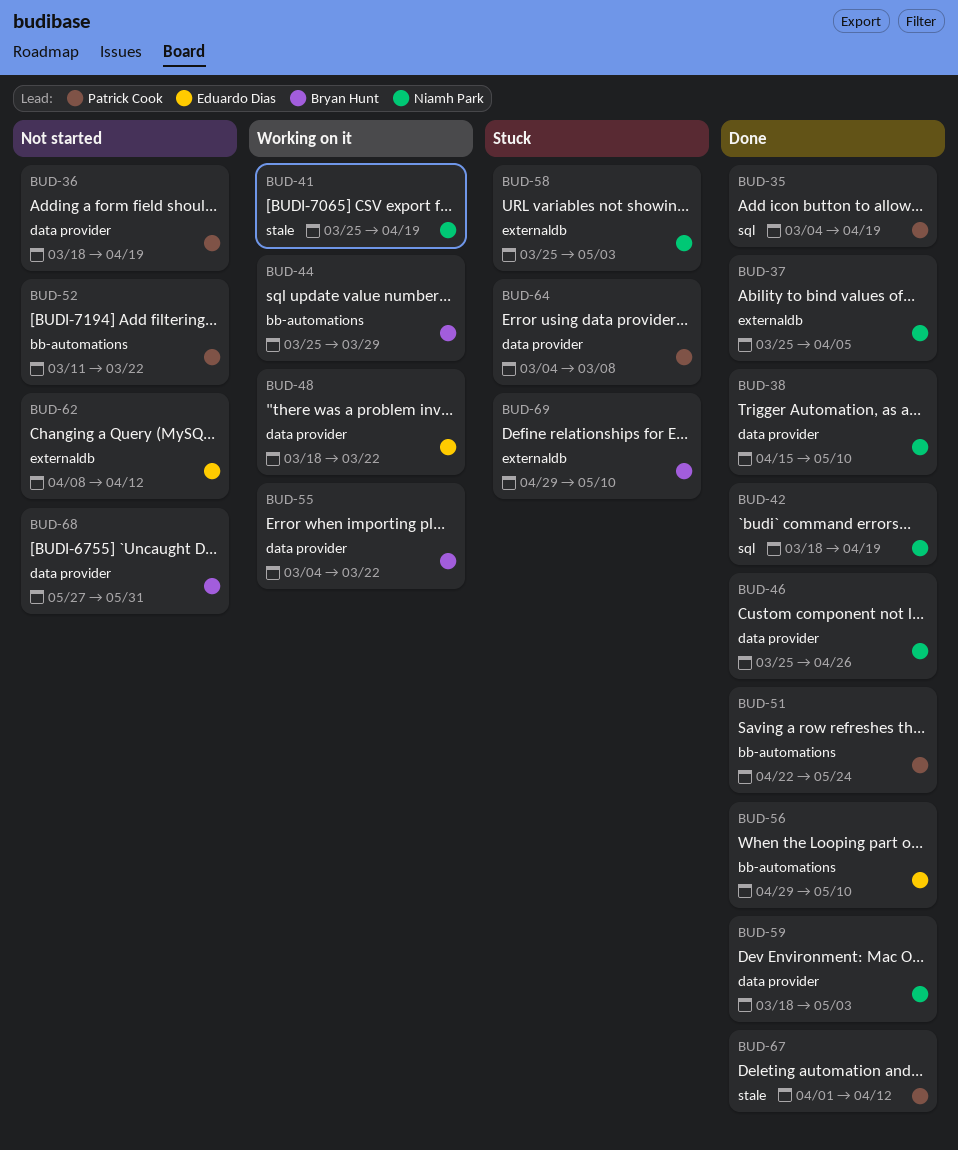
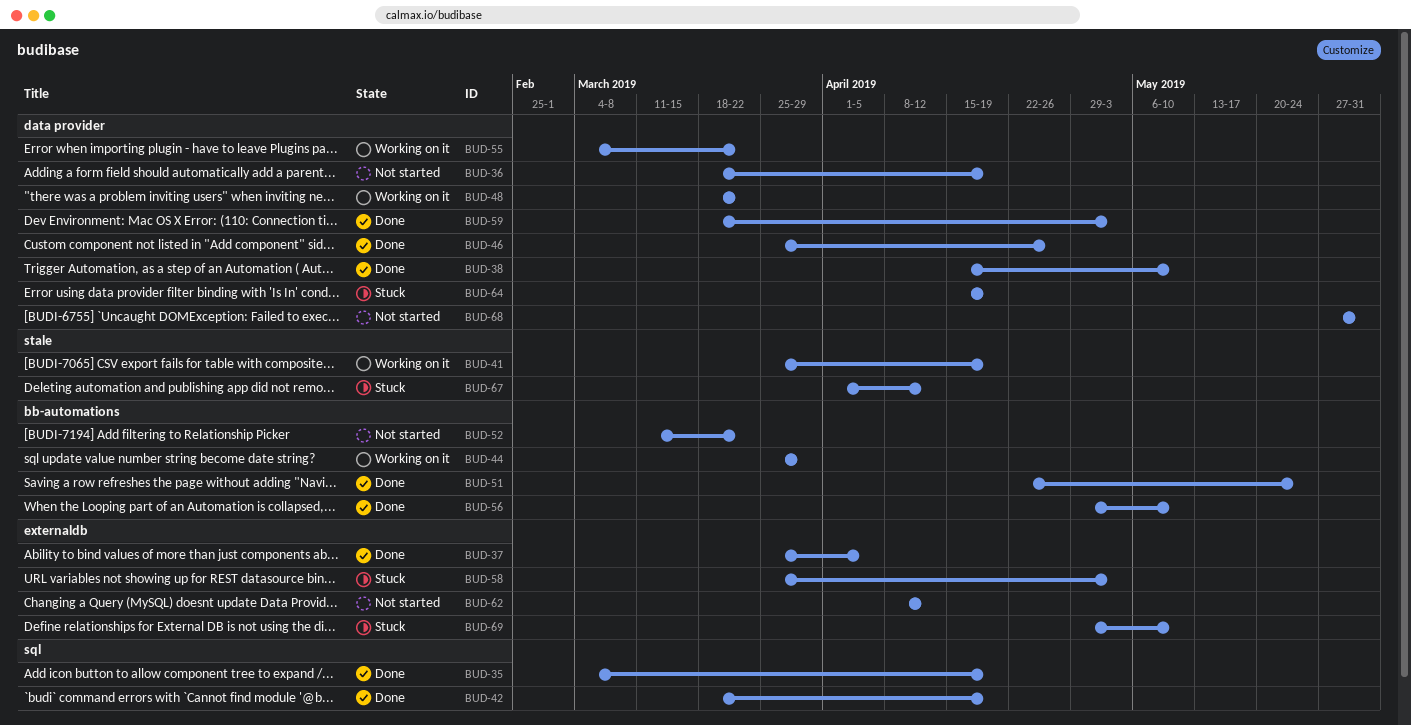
BUD-64, start: Mar 4 -> Apr 15
BUD-64, due: Mar 8 -> Apr 19
BUD-67, status: Done -> Stuck

